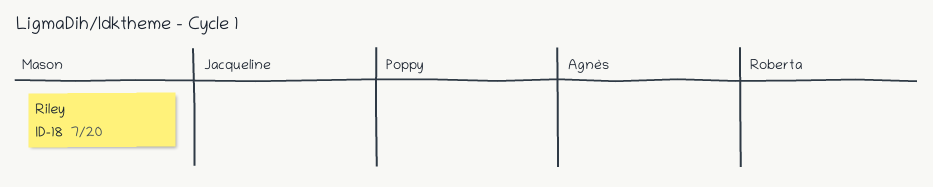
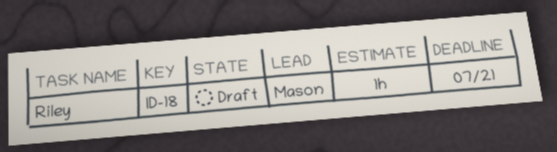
ID-18, due: Jul 20 -> Jul 21

